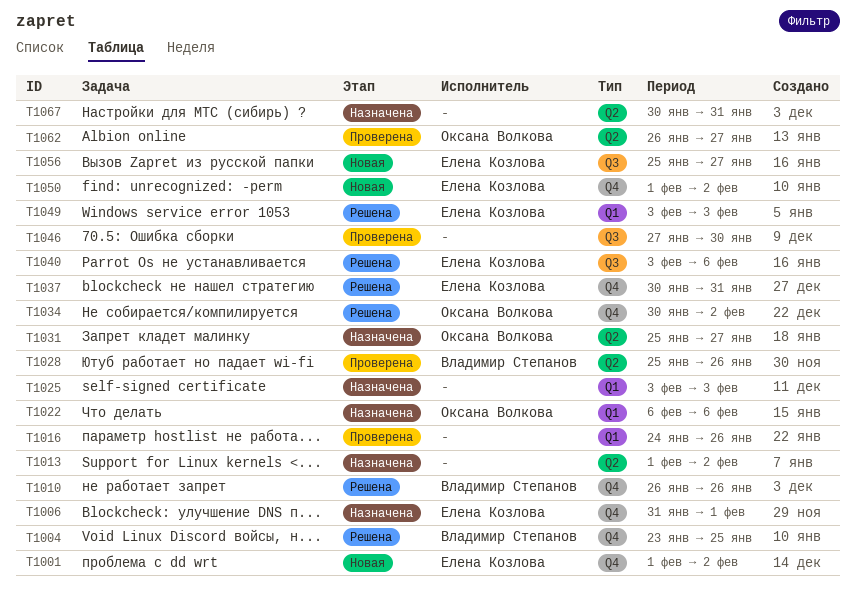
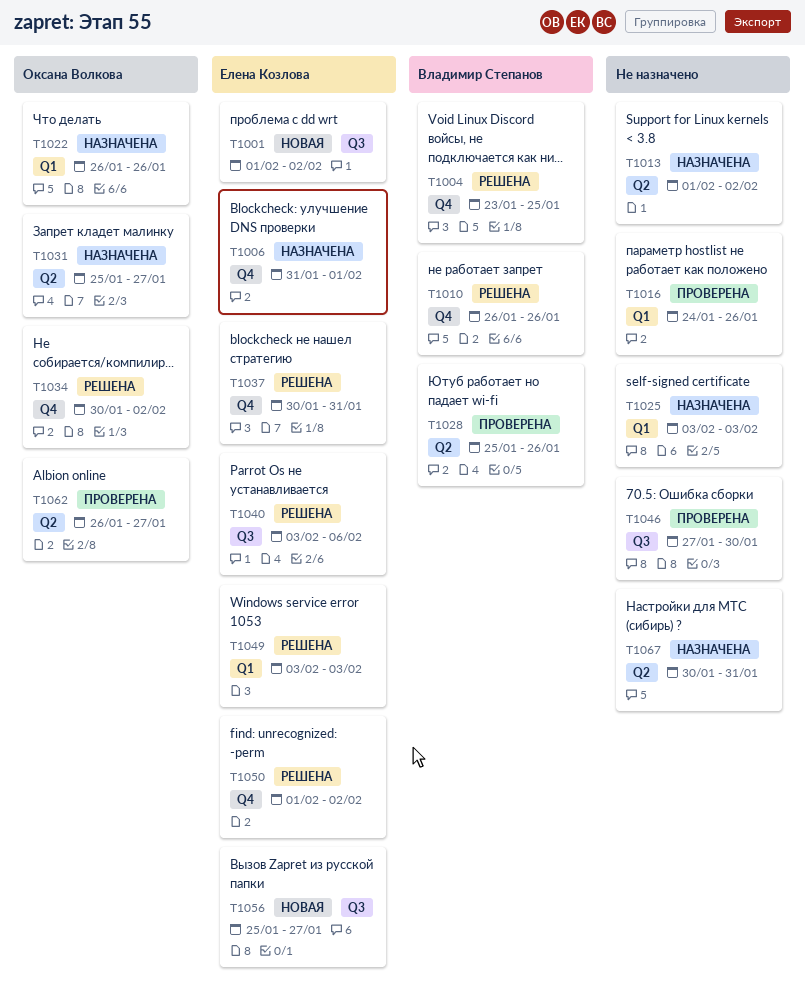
T1001, label: Q4 -> Q3
T1022, start: Feb 6 -> Jan 26
T1022, due: Feb 6 -> Jan 26
T1050, status: Новая -> Решена

